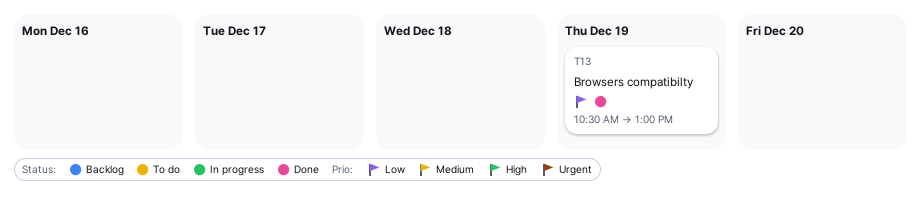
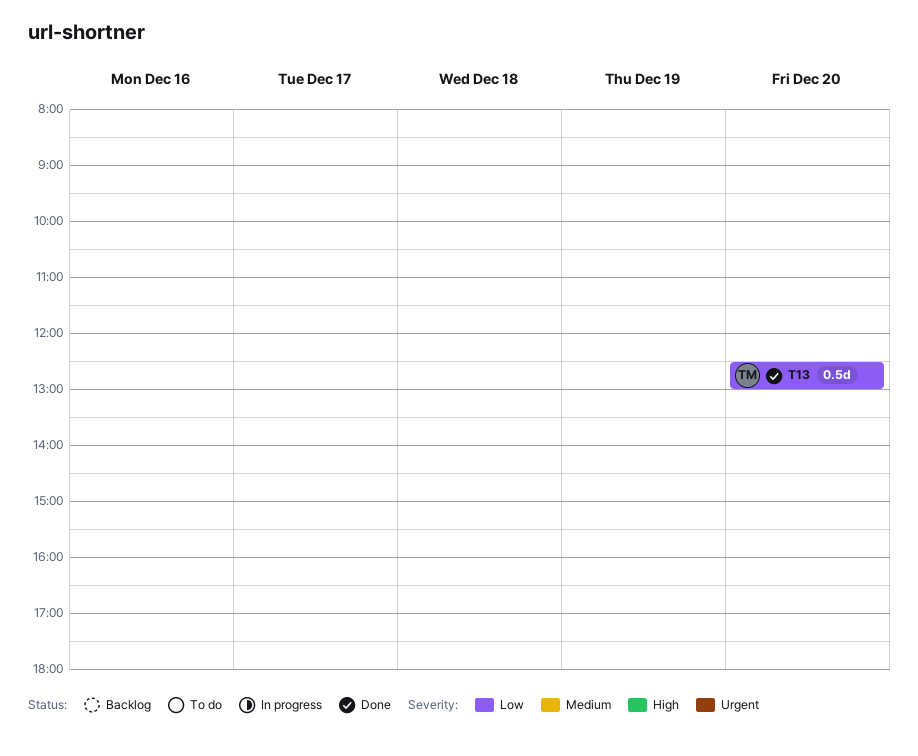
T13, day: Dec 19 -> Dec 20
T13, begins: 10:30 -> 12:30

